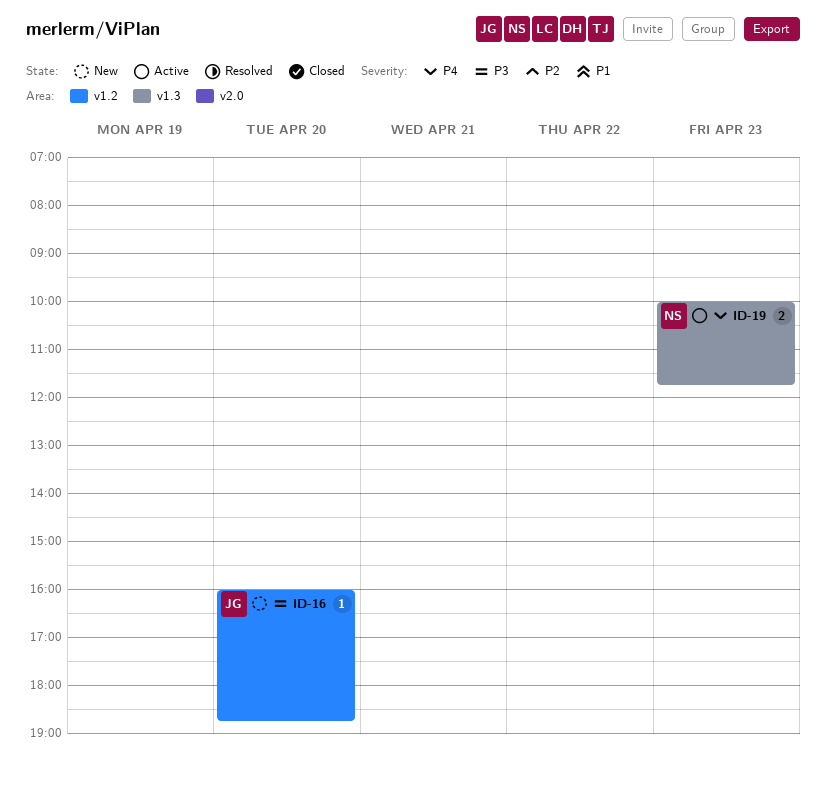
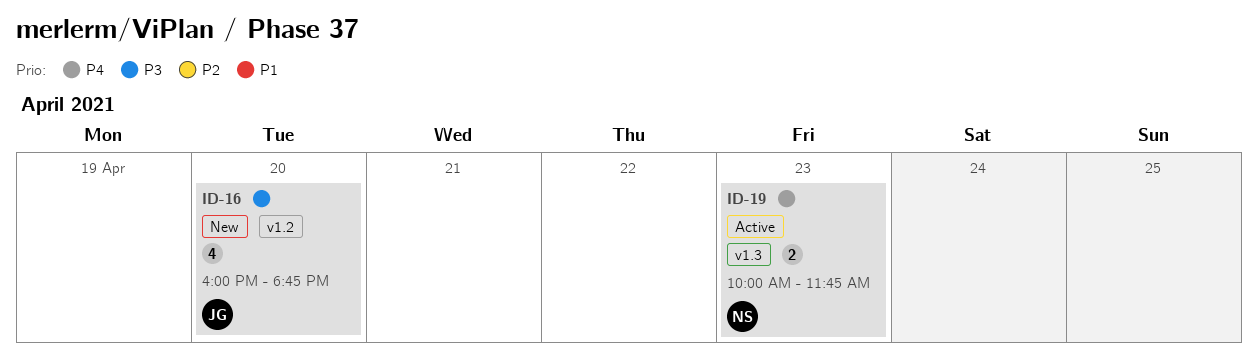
ID-16, estimate: 1 -> 4

